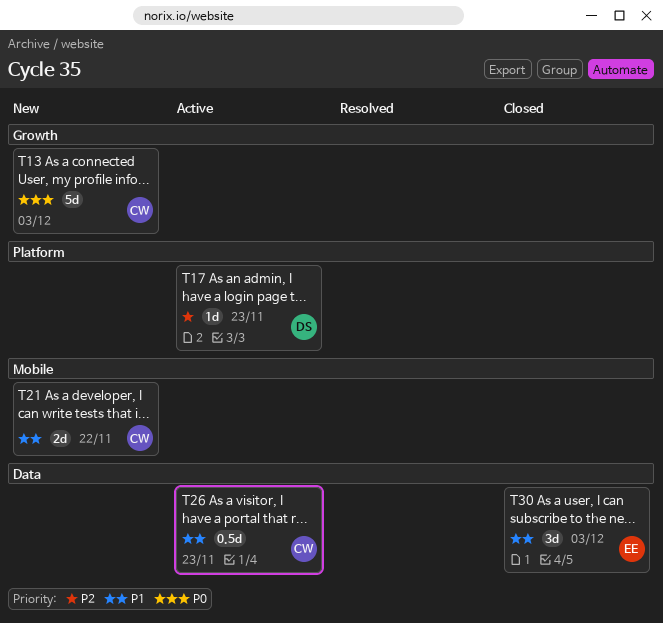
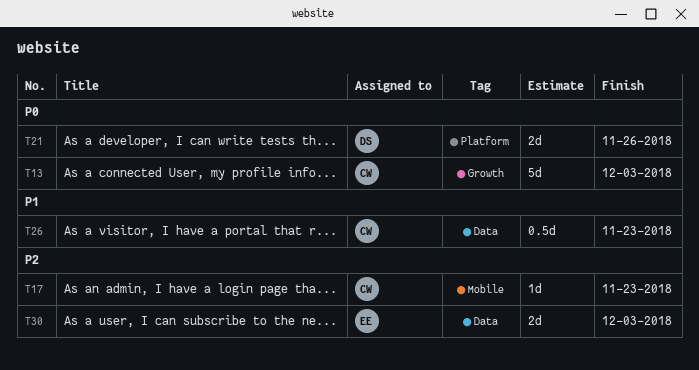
T17, owner: DS -> CW
T17, label: Platform -> Mobile
T21, owner: CW -> DS
T21, priority: P1 -> P0
T21, label: Mobile -> Platform
T21, due: Nov 22 -> Nov 26
T30, priority: P1 -> P2
T30, estimate: 3d -> 2d

